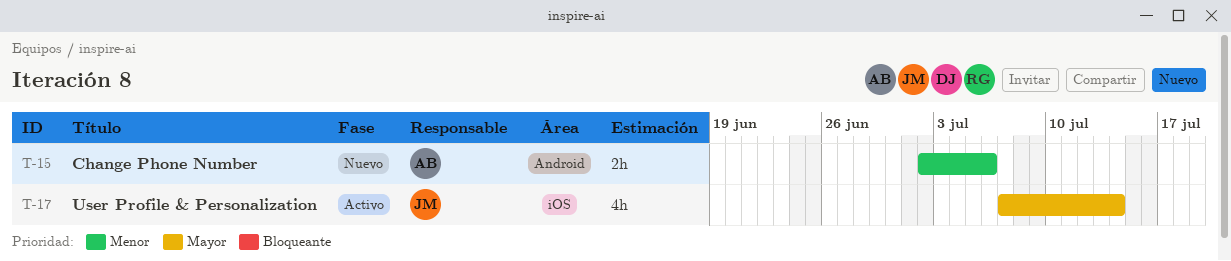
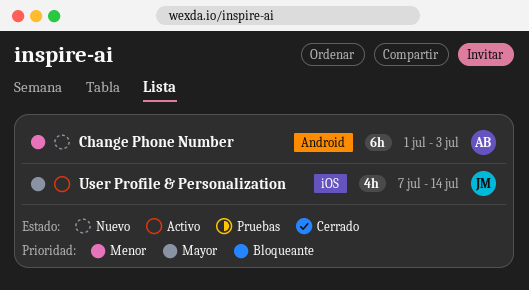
Change Phone Number, estimate: 2h -> 6h
Change Phone Number, start: Jul 2 -> Jul 1
Change Phone Number, due: Jul 6 -> Jul 3

